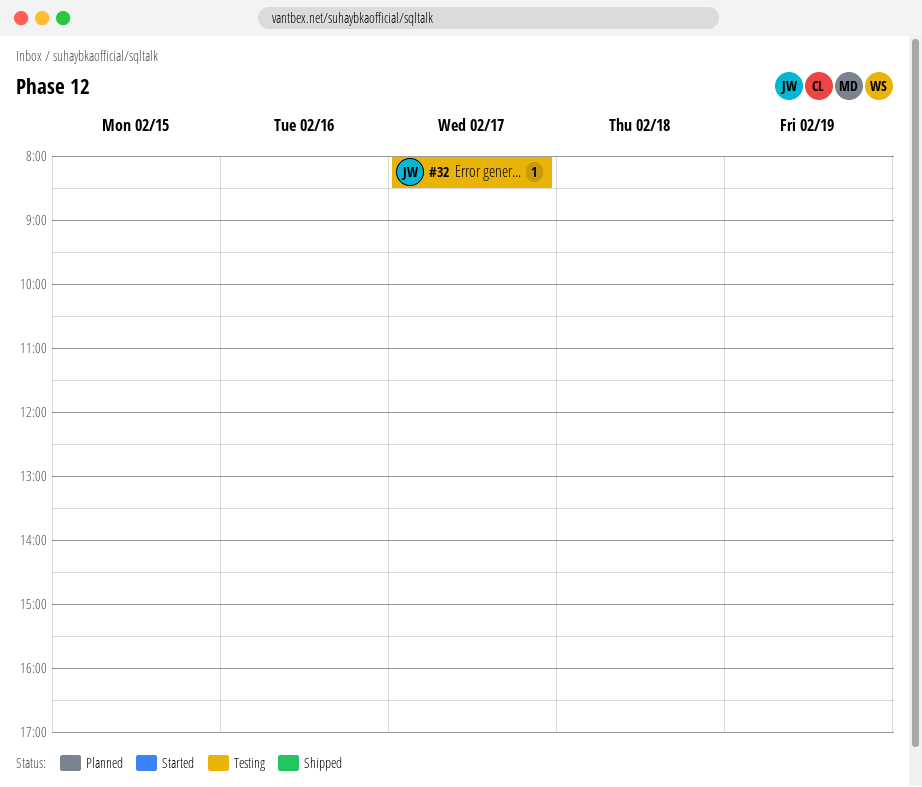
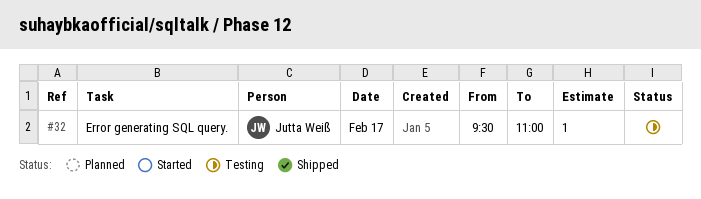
#32, begins: 08:00 -> 09:30
#32, ends: 08:30 -> 11:00

